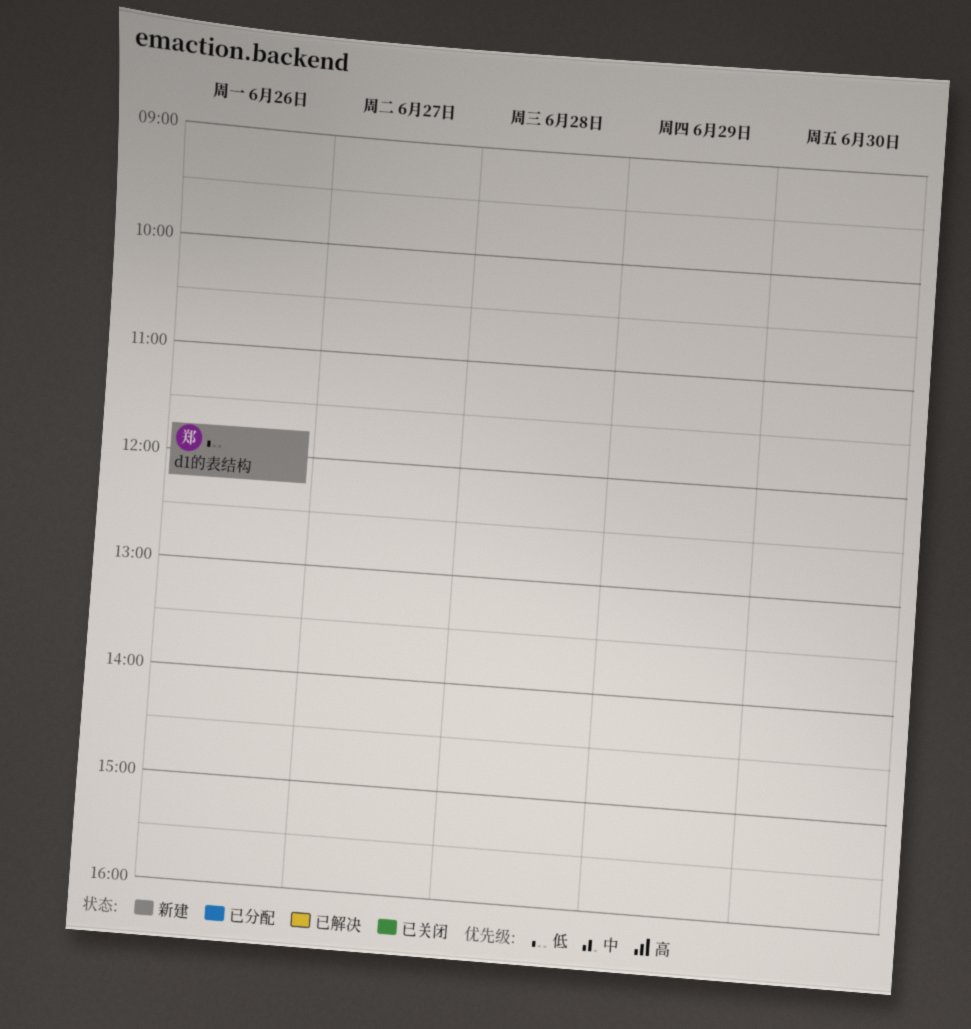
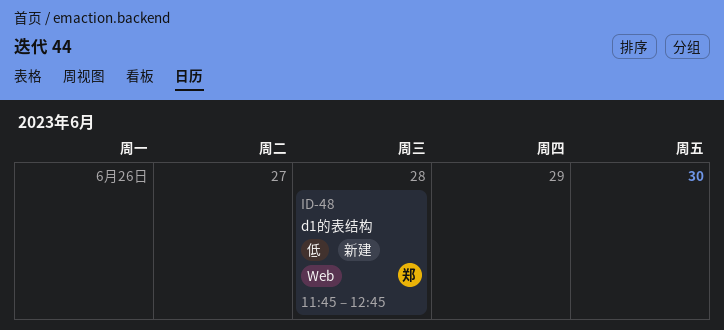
d1的表结构, day: Jun 26 -> Jun 28
d1的表结构, ends: 12:15 -> 12:45

